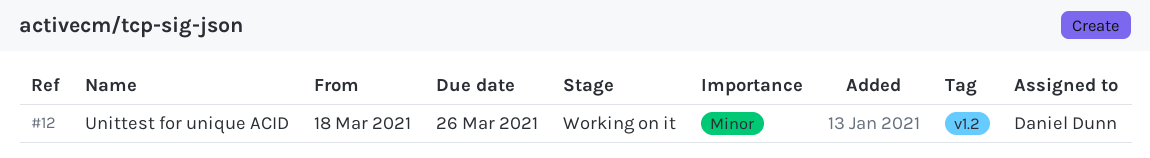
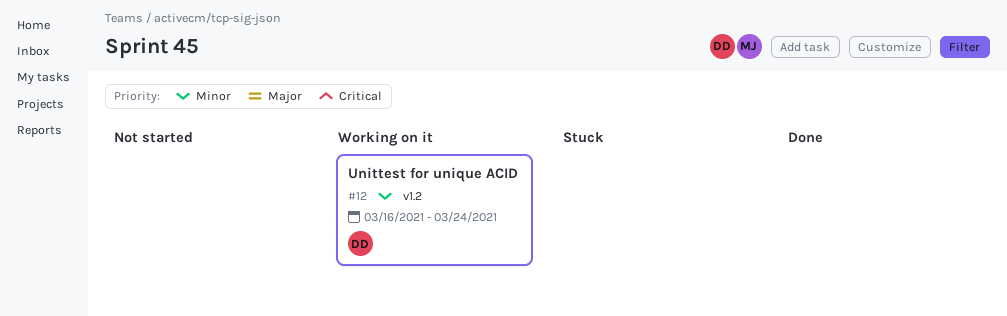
#12, start: Mar 18 -> Mar 16
#12, due: Mar 26 -> Mar 24

